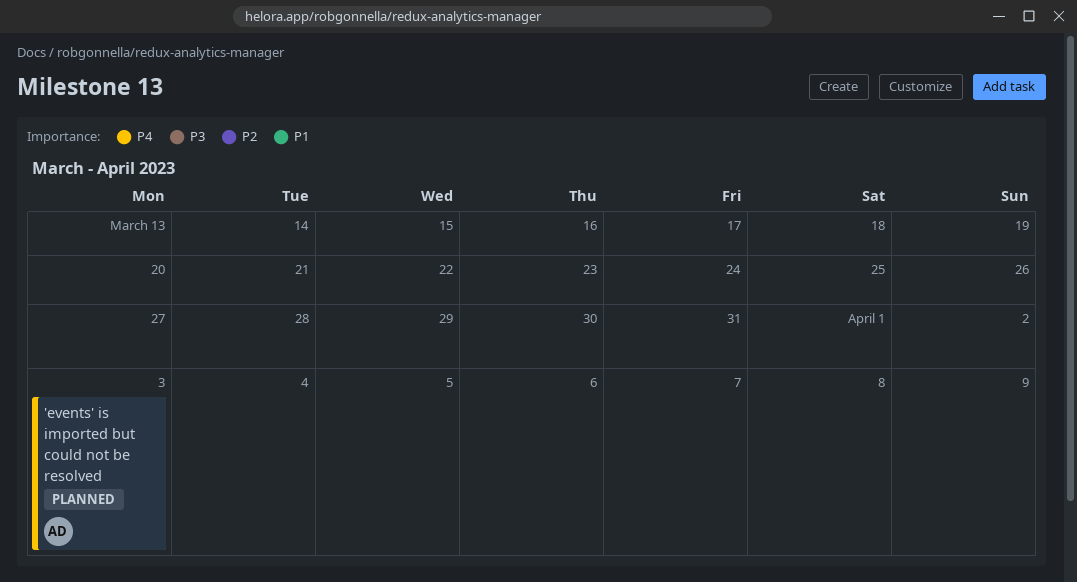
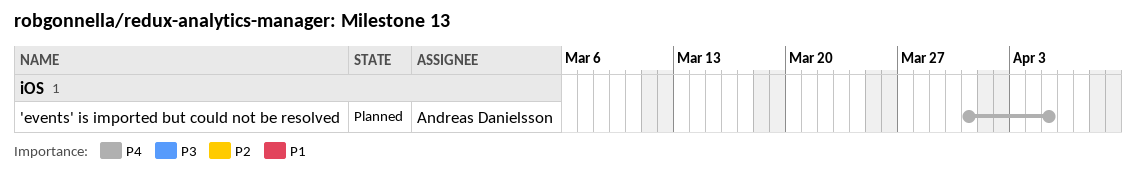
'events' is imported but could not be resolved, due: Apr 3 -> Apr 5

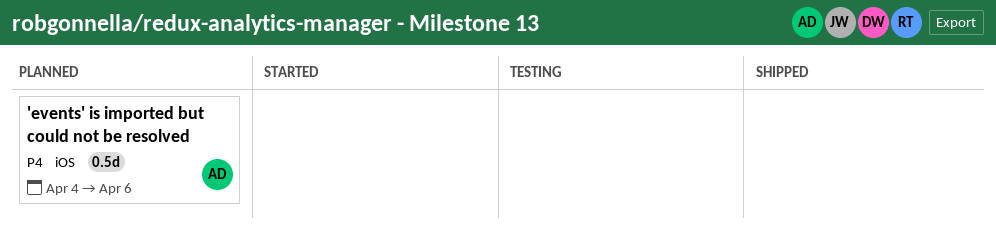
'events' is imported but could not be resolved, start: Mar 31 -> Apr 4
'events' is imported but could not be resolved, due: Apr 5 -> Apr 6

